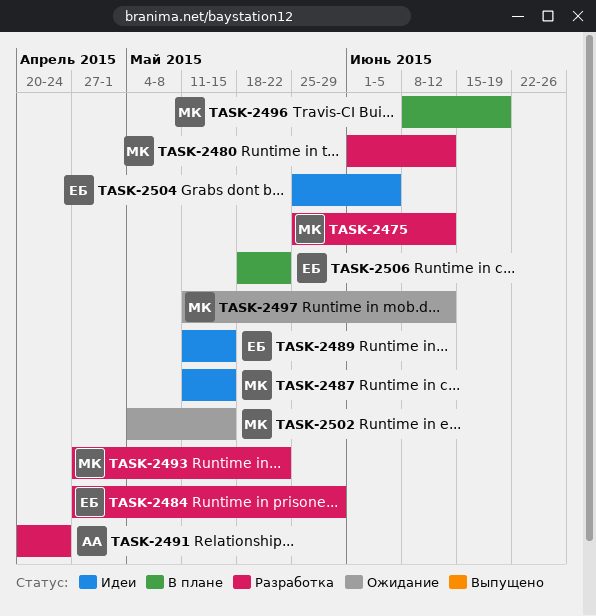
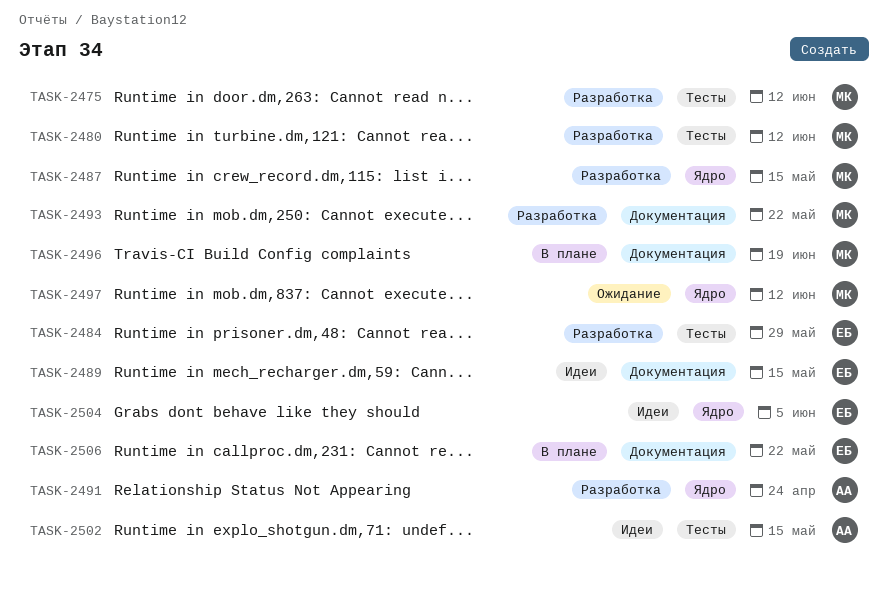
TASK-2487, status: Идеи -> Разработка
TASK-2502, status: Ожидание -> Идеи
TASK-2502, owner: МК -> АА

